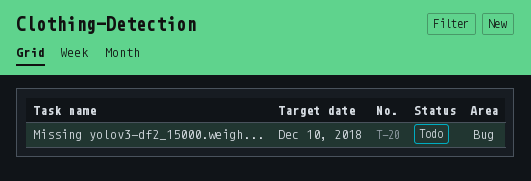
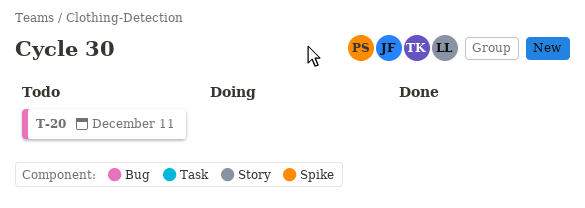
T-20, due: Dec 10 -> Dec 11

